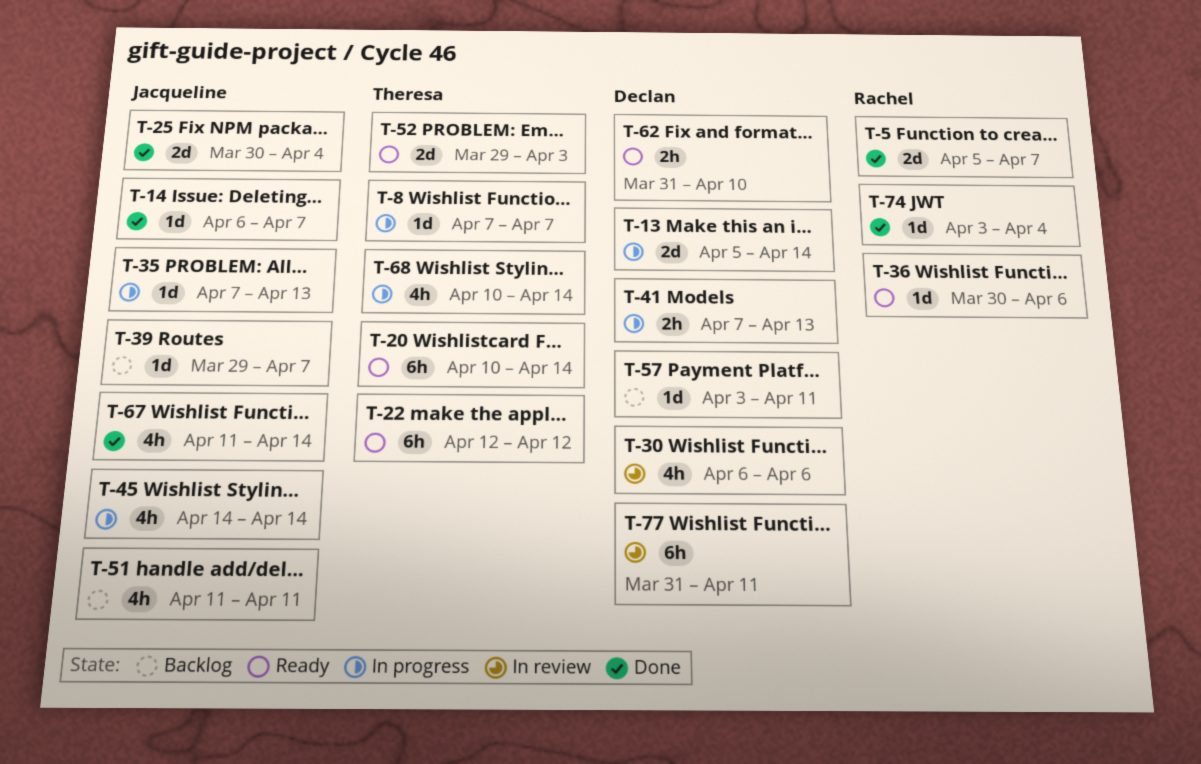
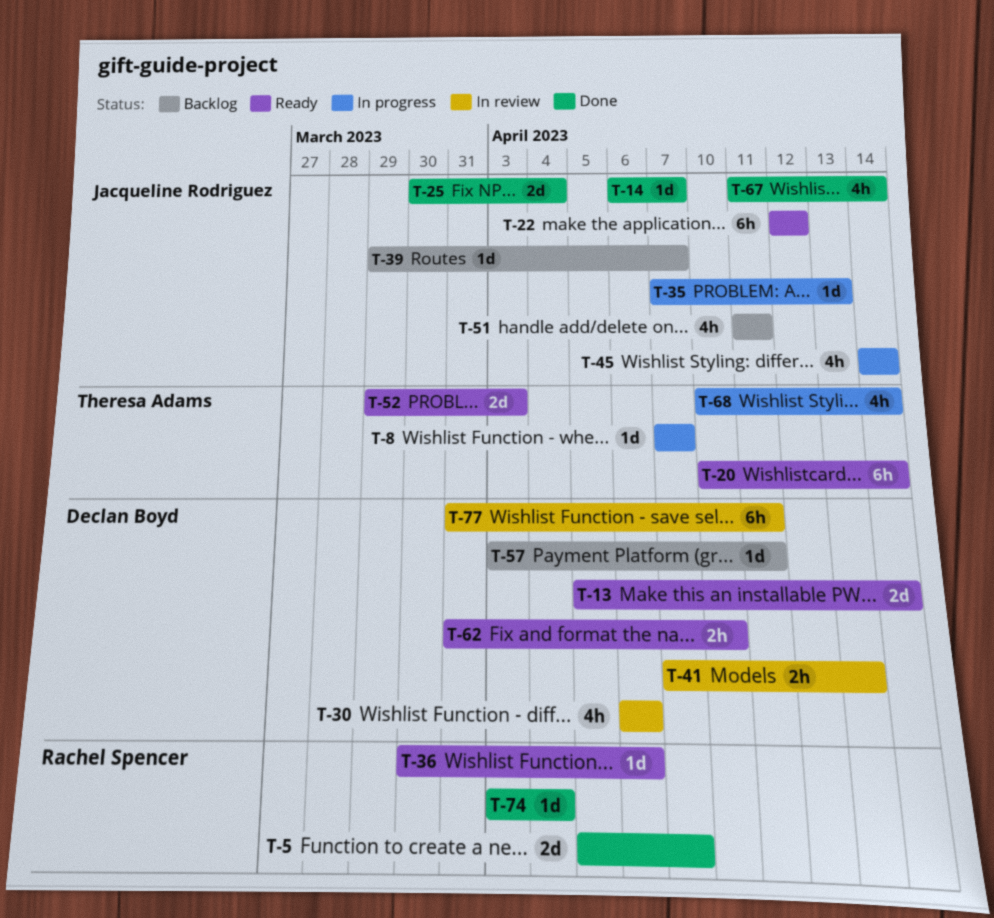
T-13, status: In progress -> Ready
T-22, owner: Theresa Adams -> Jacqueline Rodriguez
T-41, status: In progress -> In review

